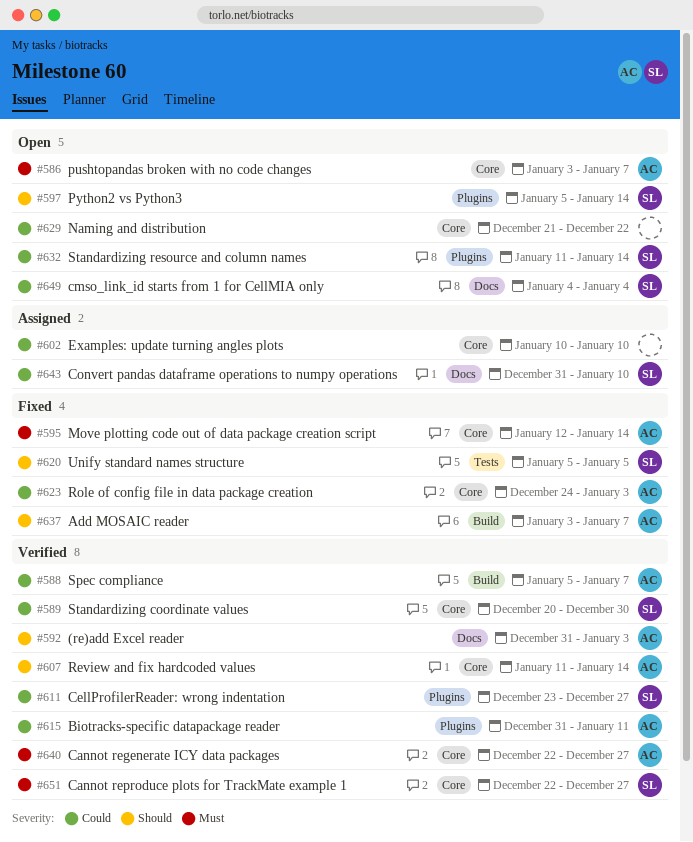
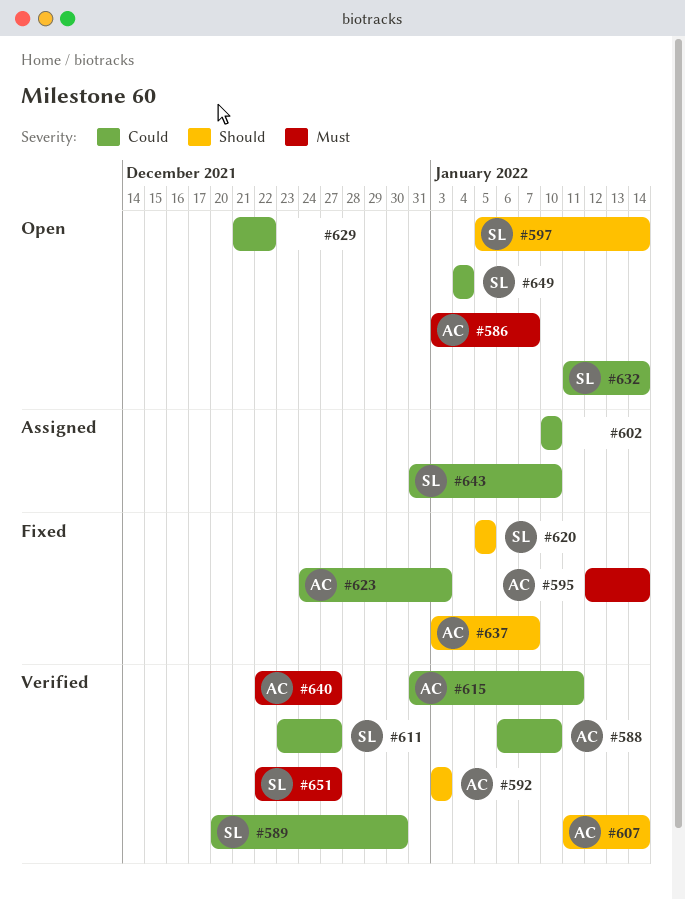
#588, start: Jan 5 -> Jan 6
#588, due: Jan 7 -> Jan 10
#592, start: Dec 31 -> Jan 3

